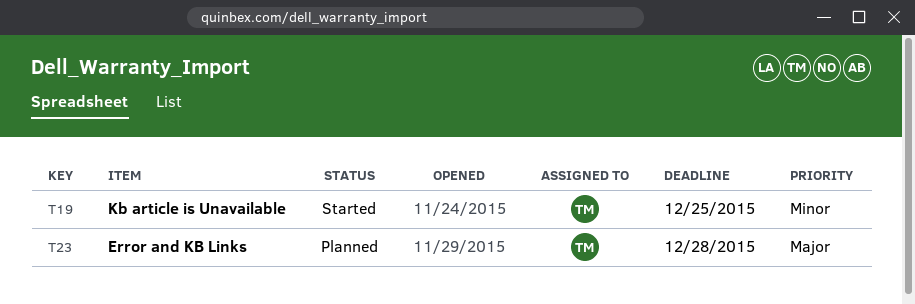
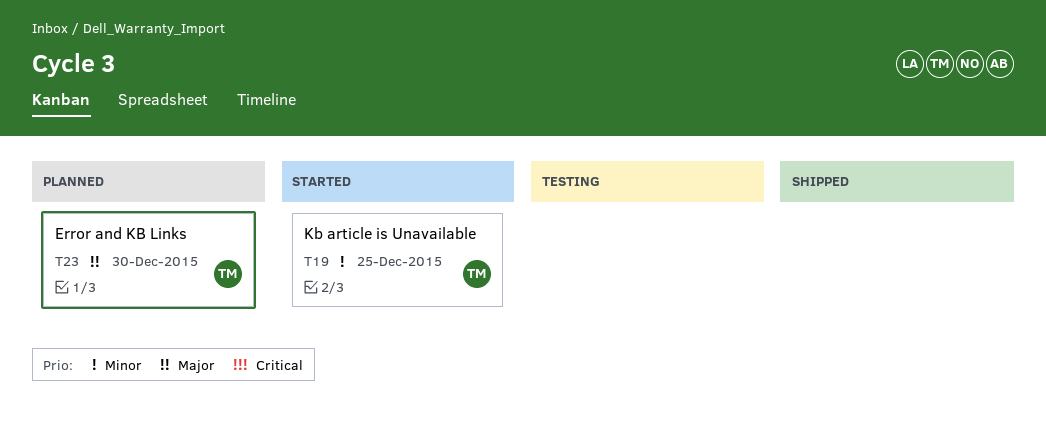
T23, due: Dec 28 -> Dec 30

